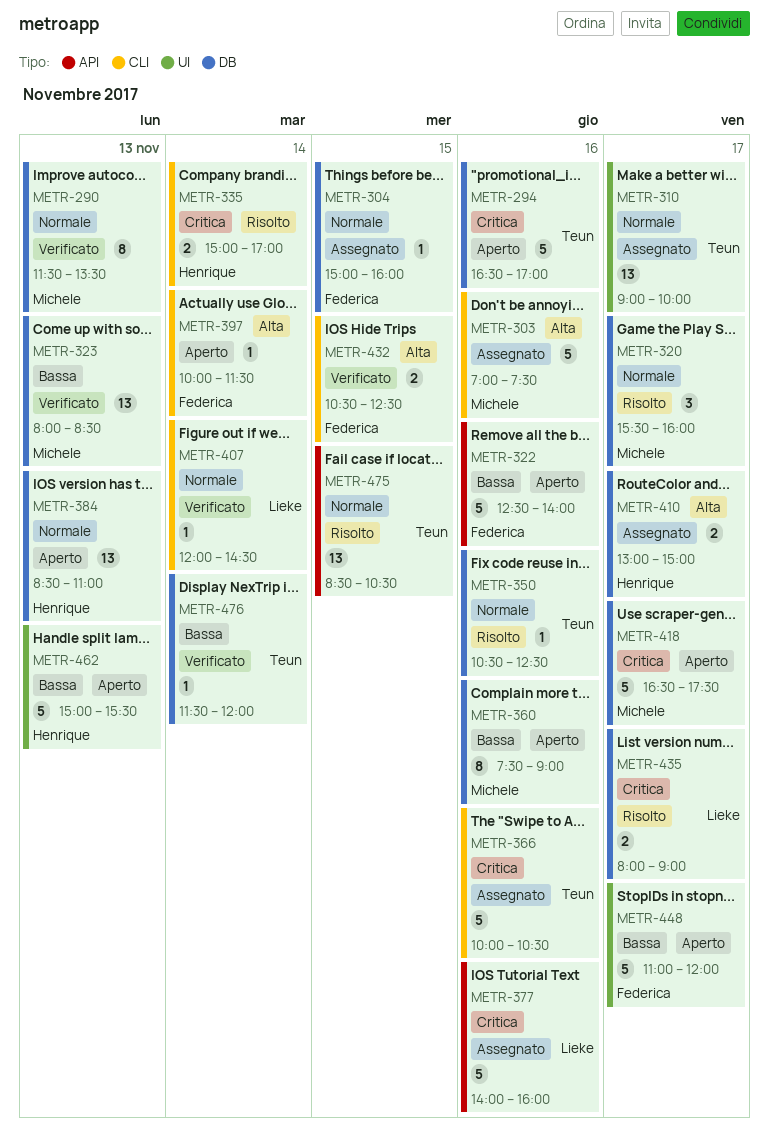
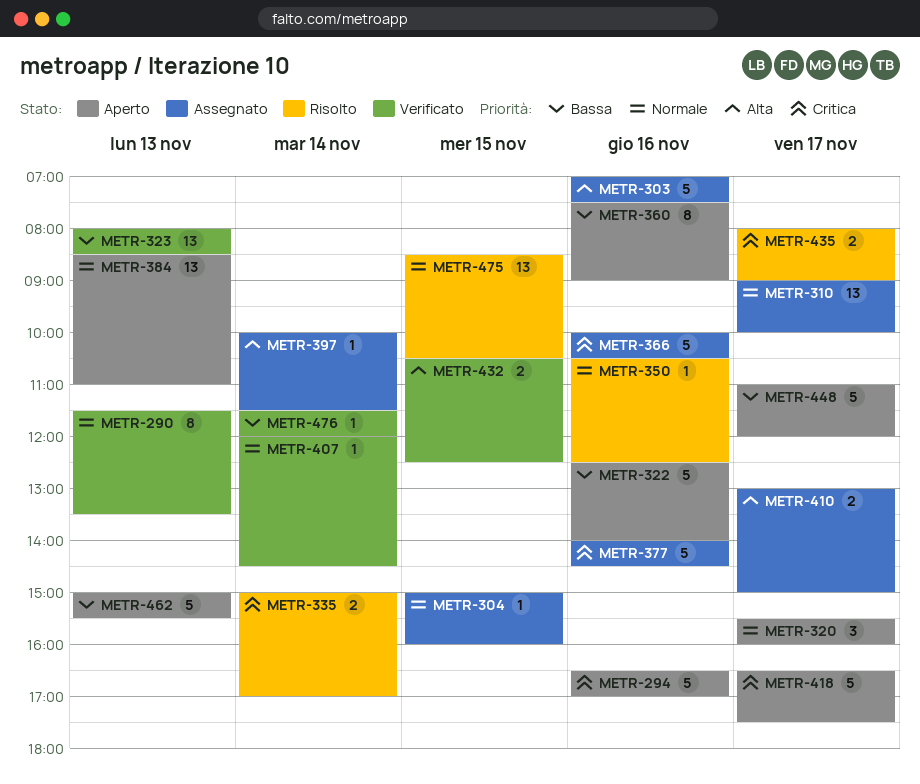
METR-320, status: Risolto -> Aperto
METR-377, ends: 16:00 -> 14:30
METR-397, status: Aperto -> Assegnato

